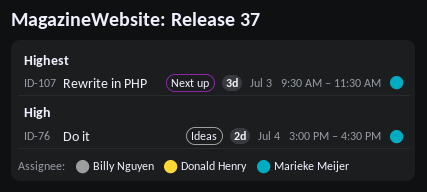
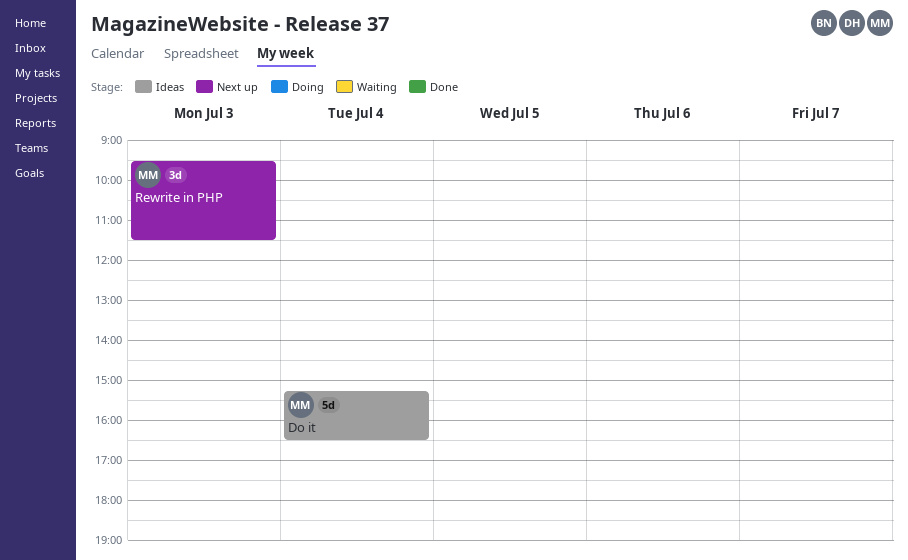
Do it, estimate: 2d -> 5d
Do it, begins: 15:00 -> 15:15

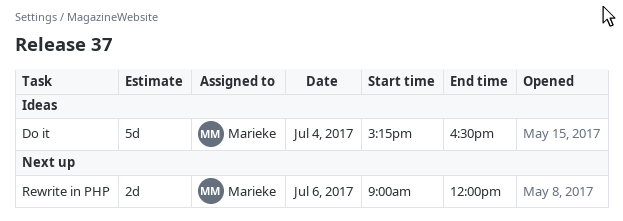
Rewrite in PHP, estimate: 3d -> 2d
Rewrite in PHP, day: Jul 3 -> Jul 6
Rewrite in PHP, begins: 09:30 -> 09:00
Rewrite in PHP, ends: 11:30 -> 12:00

